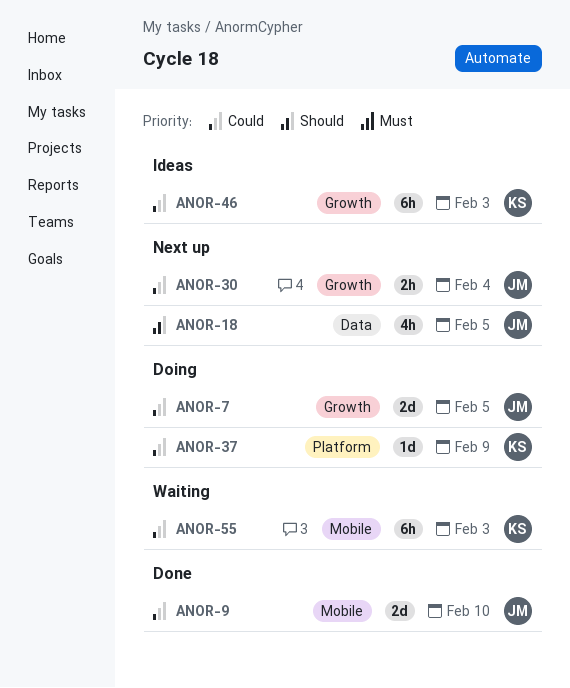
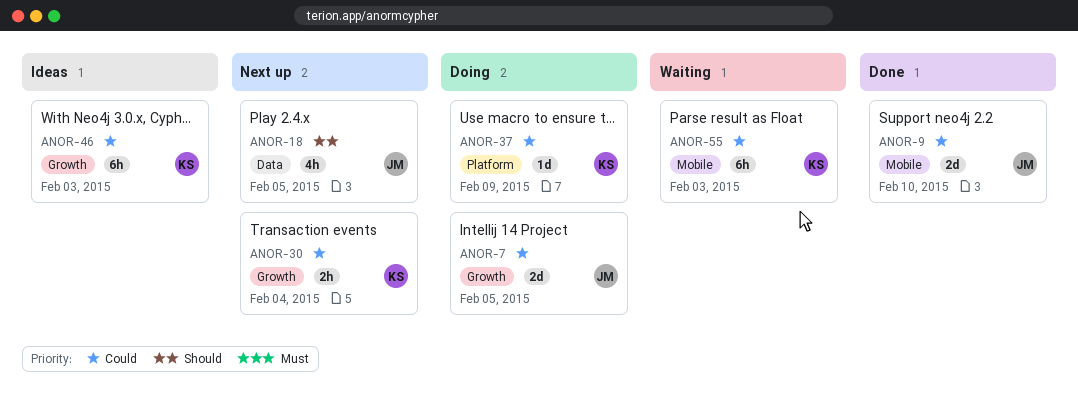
ANOR-30, owner: JM -> KS

